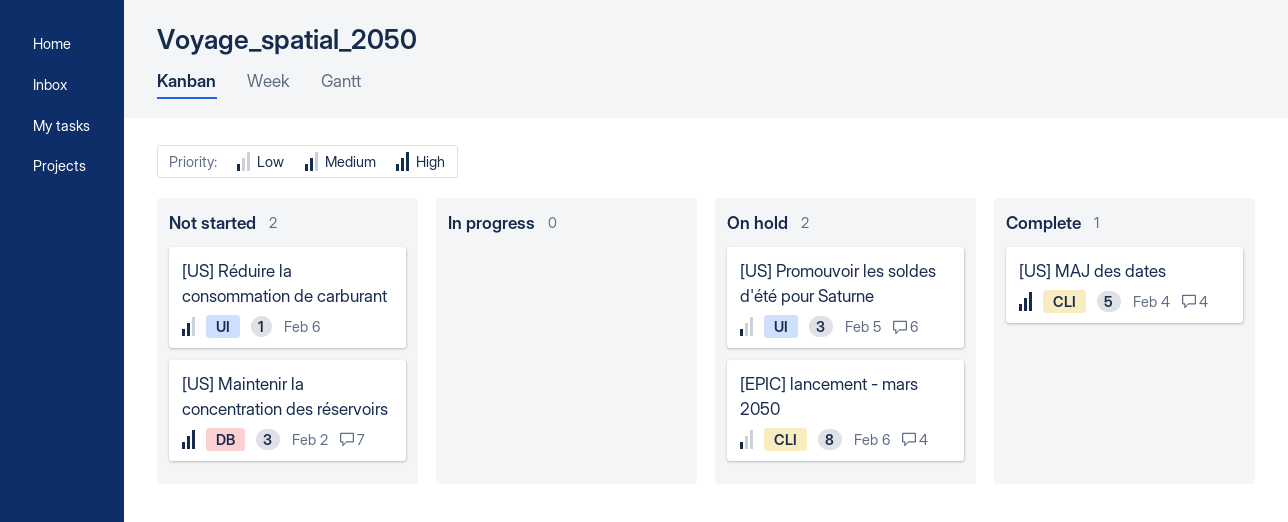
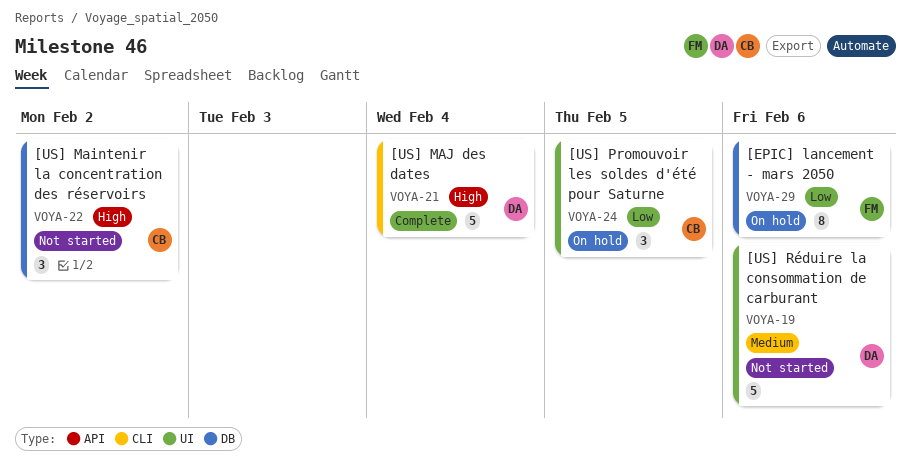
[EPIC] lancement - mars 2050, label: CLI -> DB
[US] Réduire la consommation de carburant, estimate: 1 -> 5

